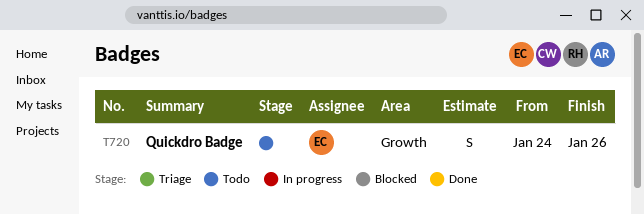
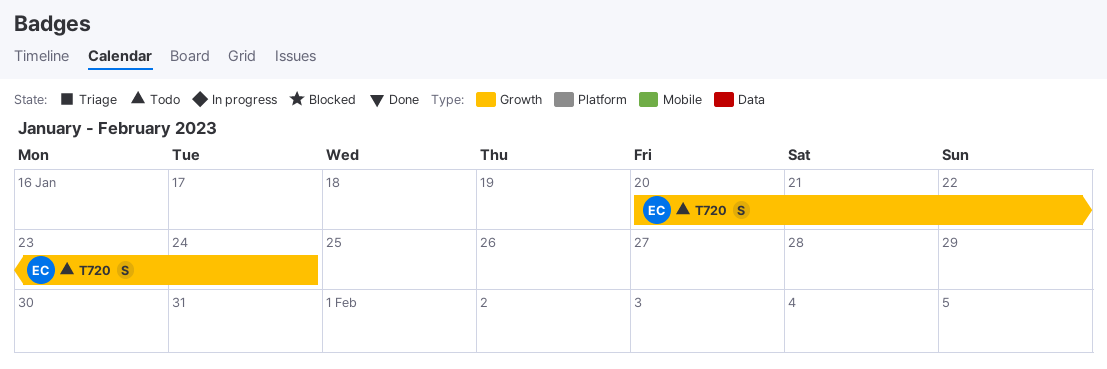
T720, start: Jan 24 -> Jan 20
T720, due: Jan 26 -> Jan 24

